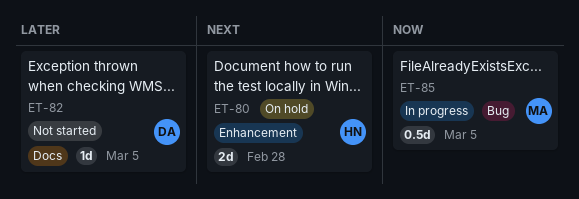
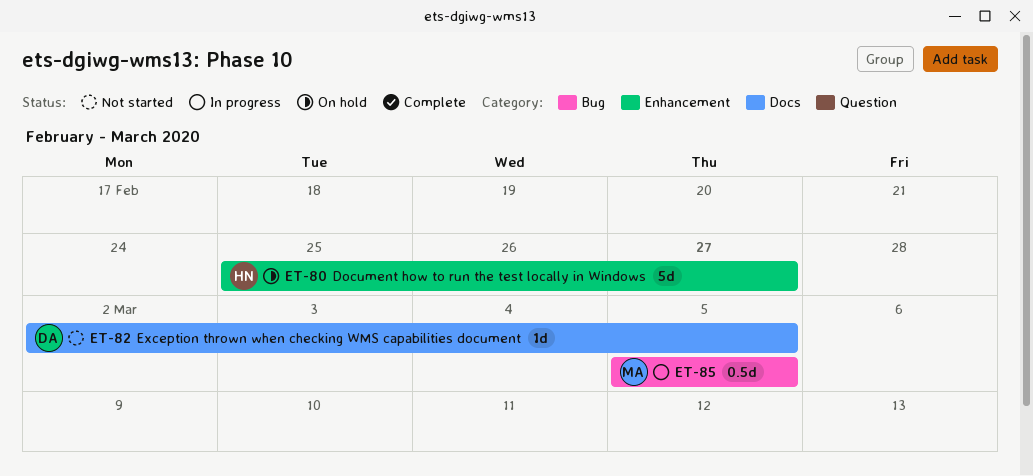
ET-80, estimate: 2d -> 5d
ET-80, due: Feb 28 -> Feb 27

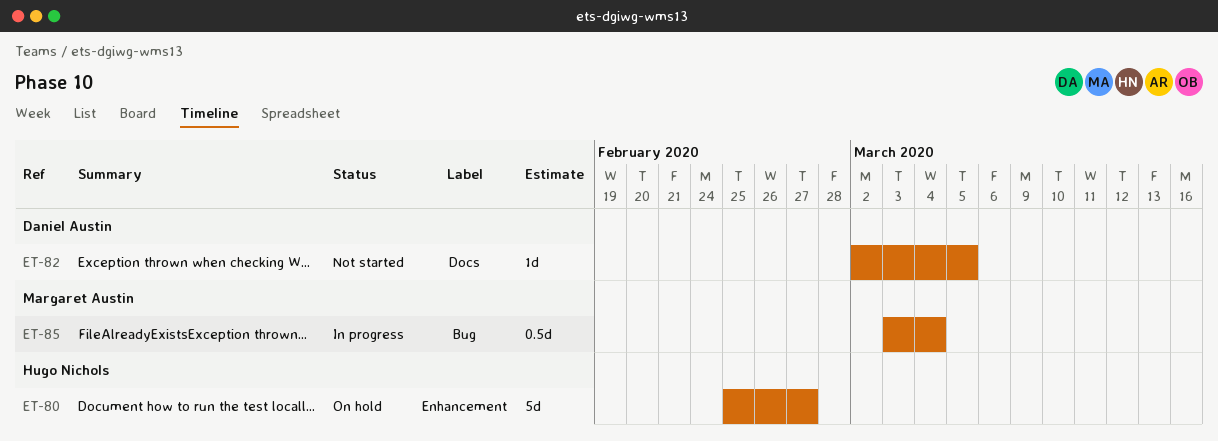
ET-85, start: Mar 5 -> Mar 3
ET-85, due: Mar 5 -> Mar 4

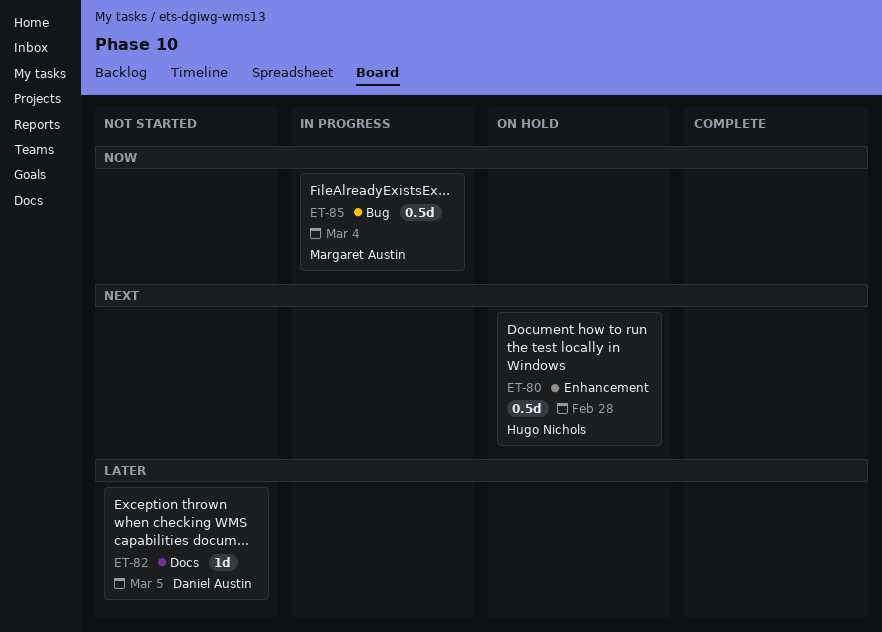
ET-80, estimate: 5d -> 0.5d
ET-80, due: Feb 27 -> Feb 28

